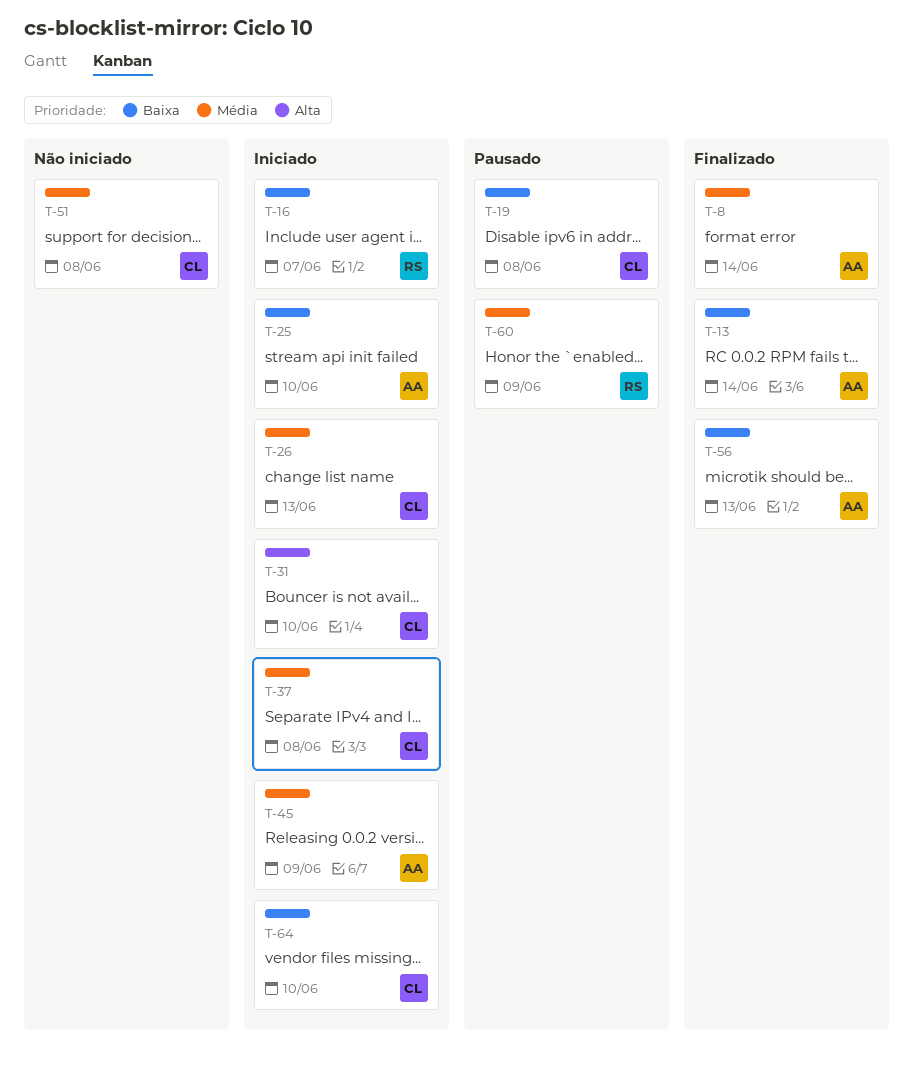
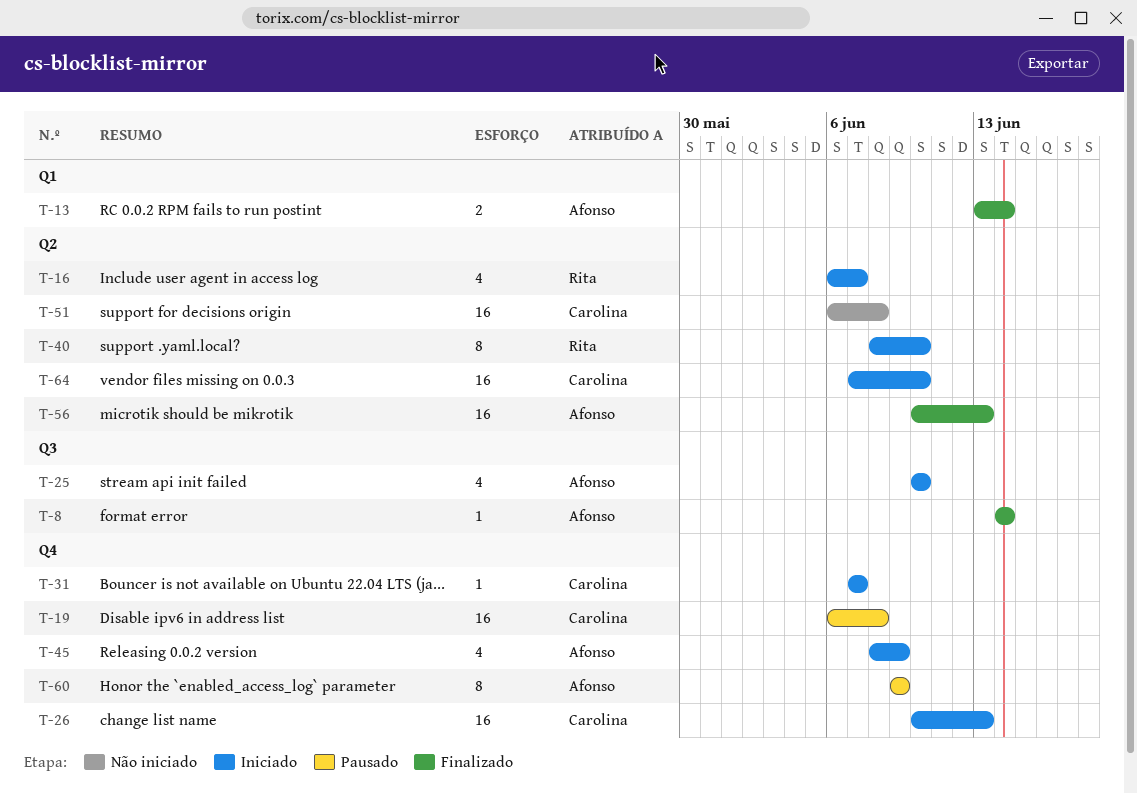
T-31, due: Jun 10 -> Jun 7
T-37: present -> none
T-40: none -> present
T-60, owner: Rita -> Afonso

